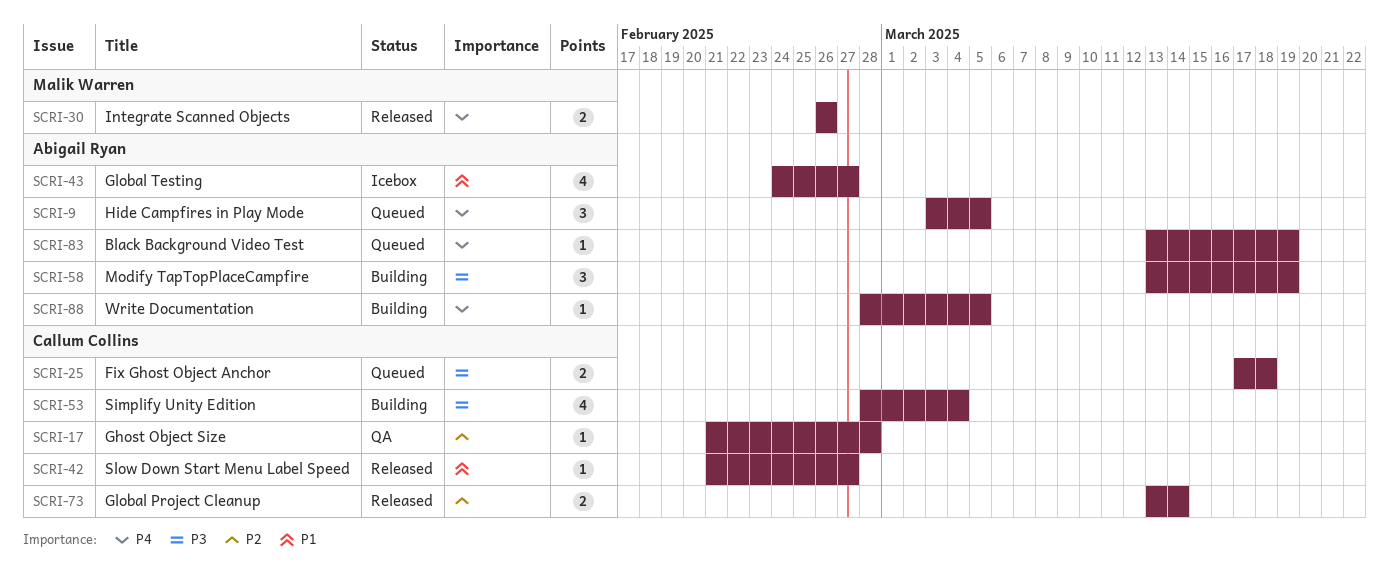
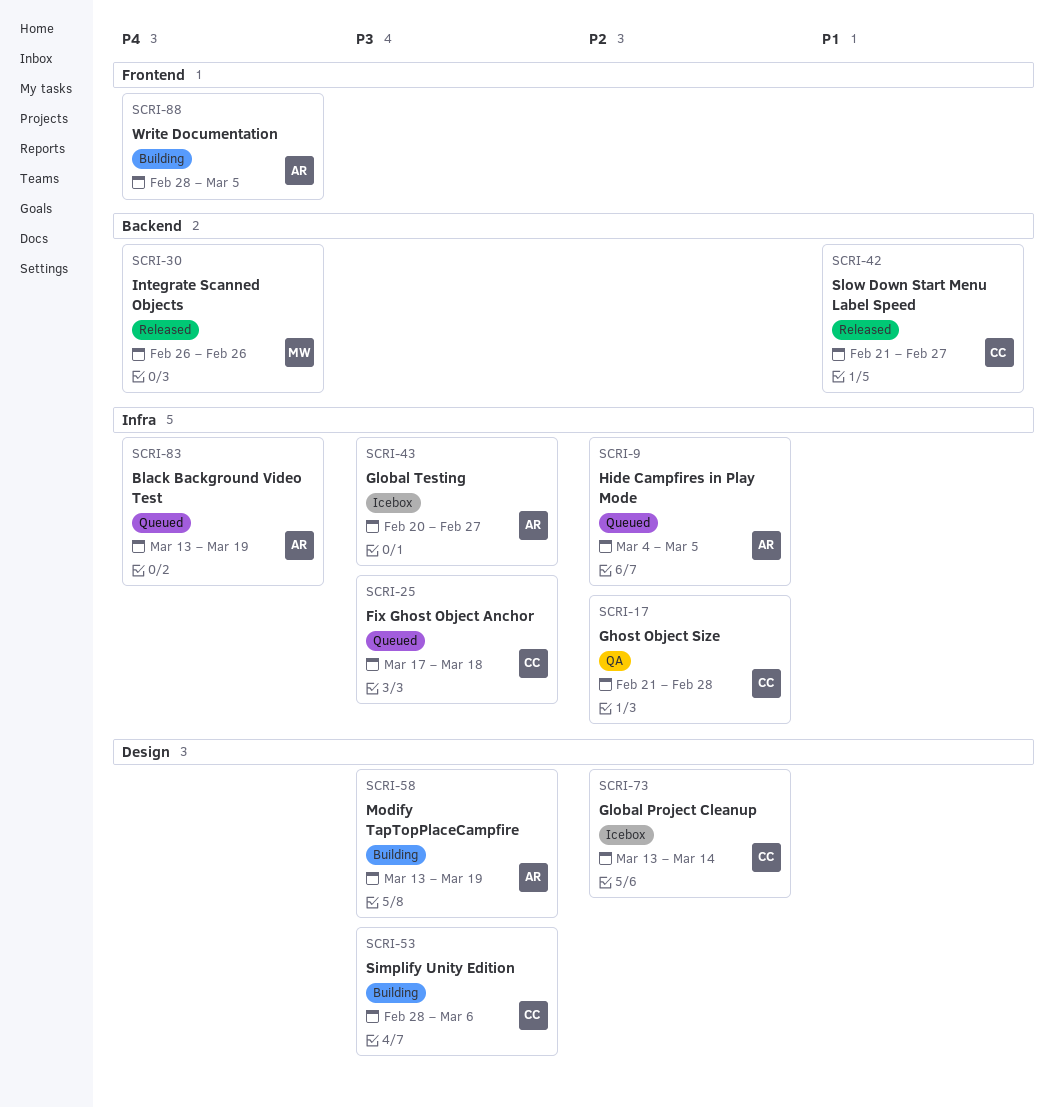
SCRI-9, priority: P4 -> P2
SCRI-9, start: Mar 3 -> Mar 4
SCRI-43, priority: P1 -> P3
SCRI-43, start: Feb 24 -> Feb 20
SCRI-53, due: Mar 4 -> Mar 6
SCRI-73, status: Released -> Icebox

